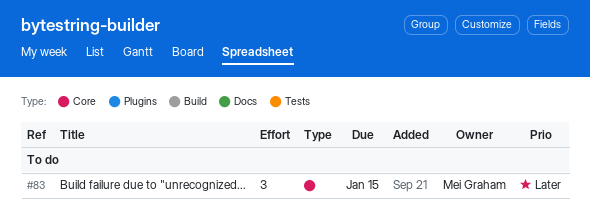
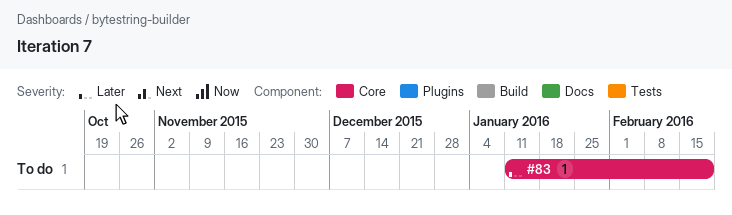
#83, estimate: 3 -> 1
#83, due: Jan 15 -> Feb 19

